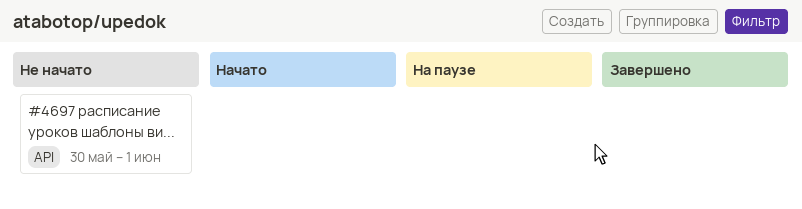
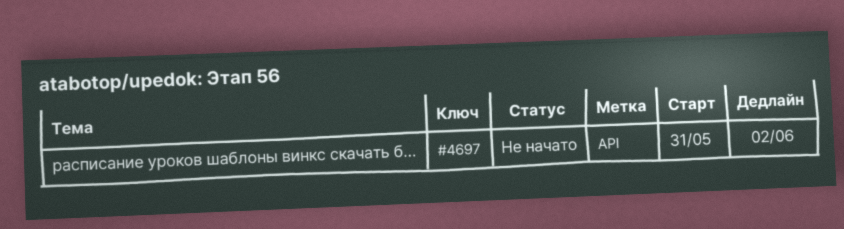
#4697, start: May 30 -> May 31
#4697, due: Jun 1 -> Jun 2

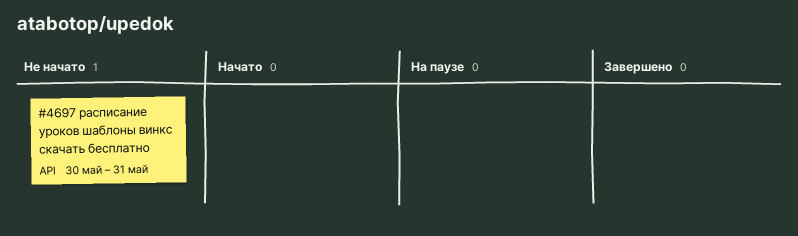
#4697, start: May 31 -> May 30
#4697, due: Jun 2 -> May 31

